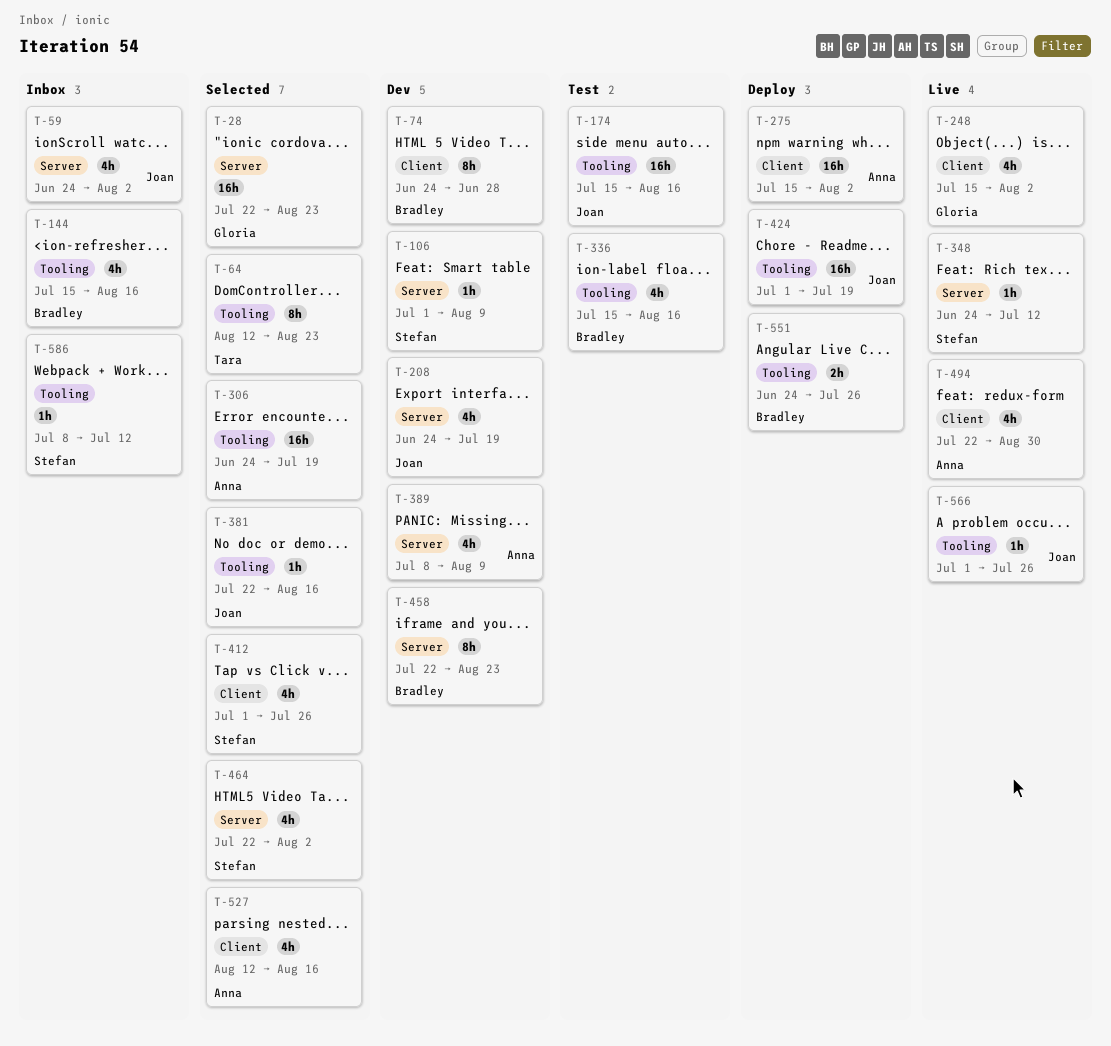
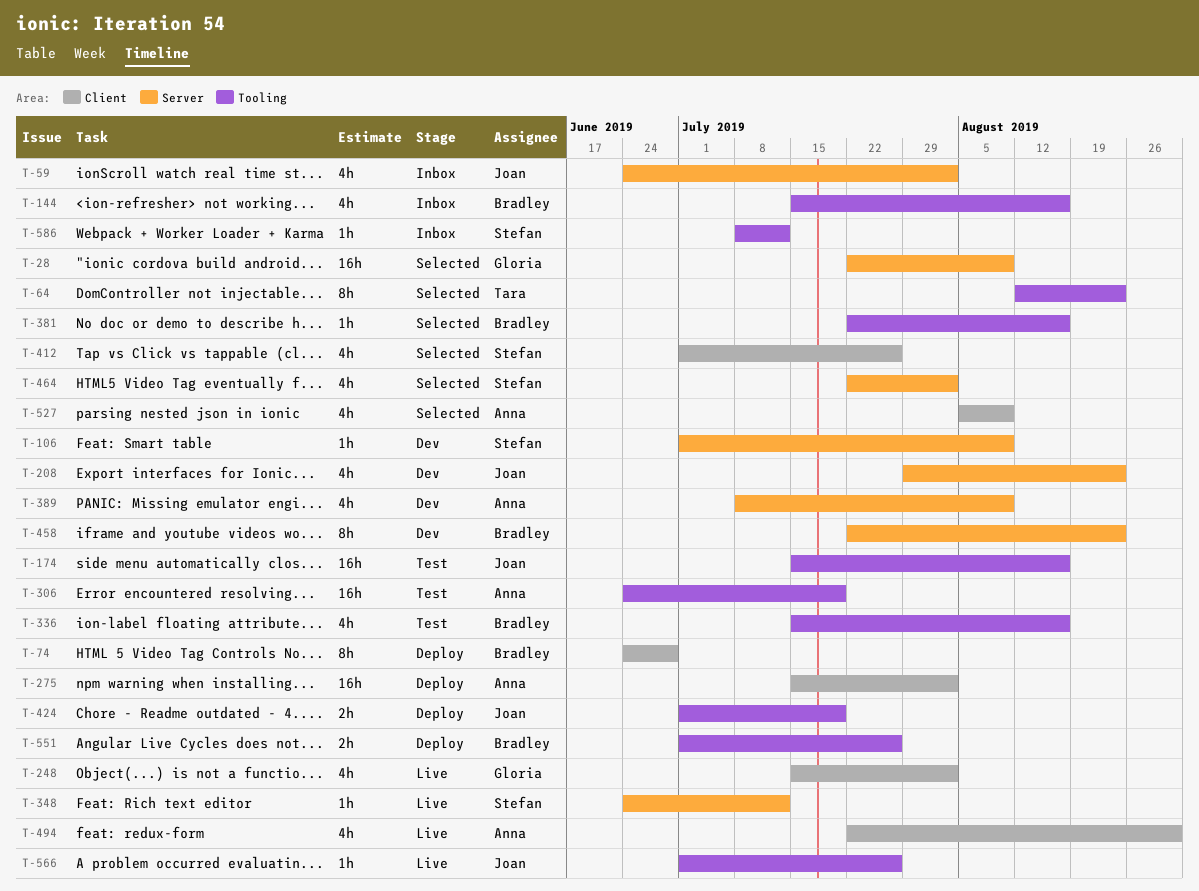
T-28, due: Aug 23 -> Aug 9
T-74, status: Dev -> Deploy
T-208, start: Jun 24 -> Jul 29
T-208, due: Jul 19 -> Aug 23
T-306, status: Selected -> Test
T-381, owner: Joan -> Bradley
T-424, estimate: 16h -> 2h
T-527, start: Aug 12 -> Aug 5
T-527, due: Aug 16 -> Aug 9
T-551, start: Jun 24 -> Jul 1

